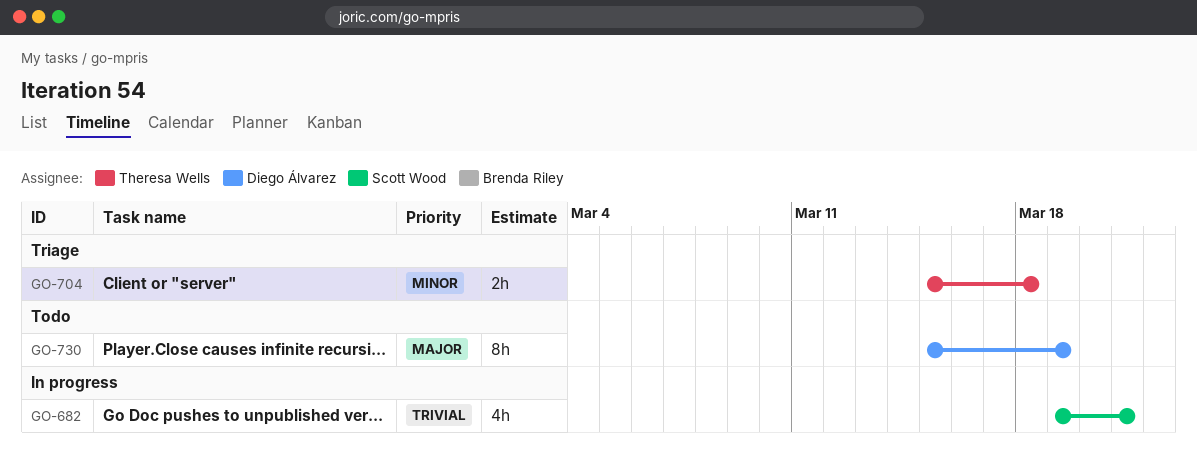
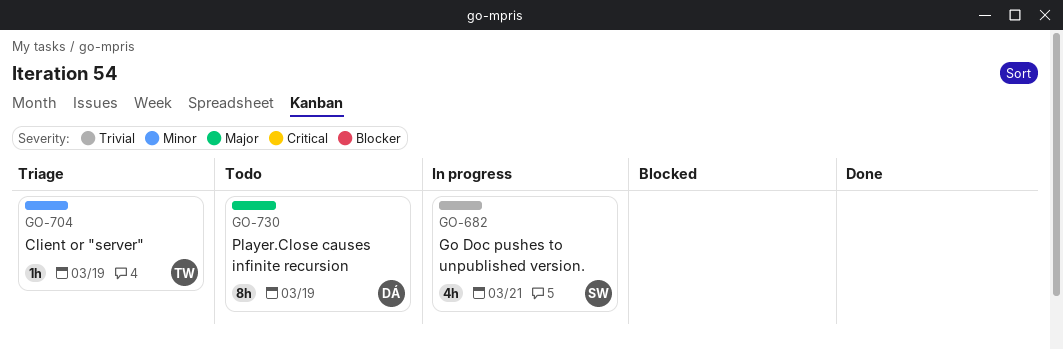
GO-704, estimate: 2h -> 1h
GO-704, due: Mar 18 -> Mar 19

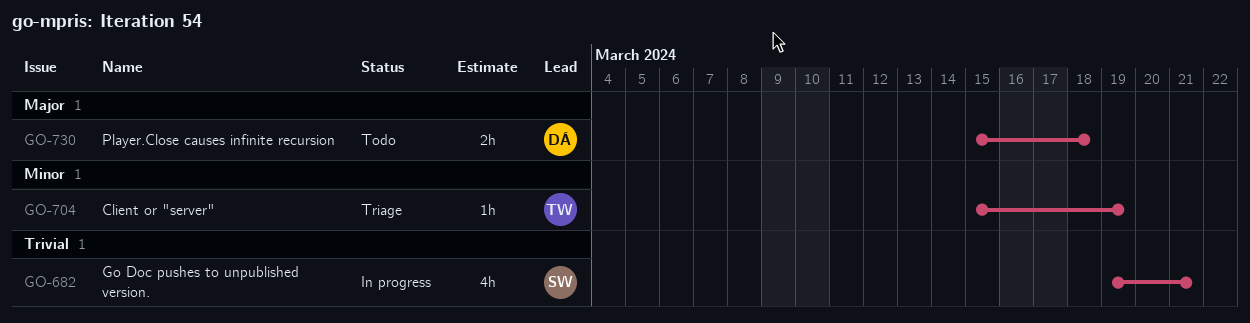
GO-730, estimate: 8h -> 2h
GO-730, due: Mar 19 -> Mar 18

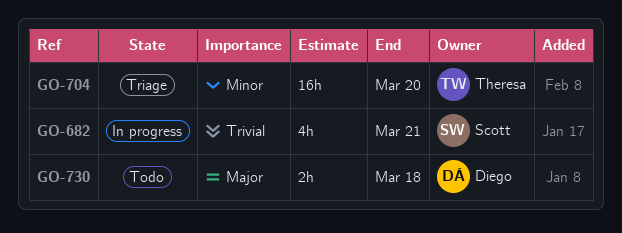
GO-704, estimate: 1h -> 16h
GO-704, due: Mar 19 -> Mar 20

